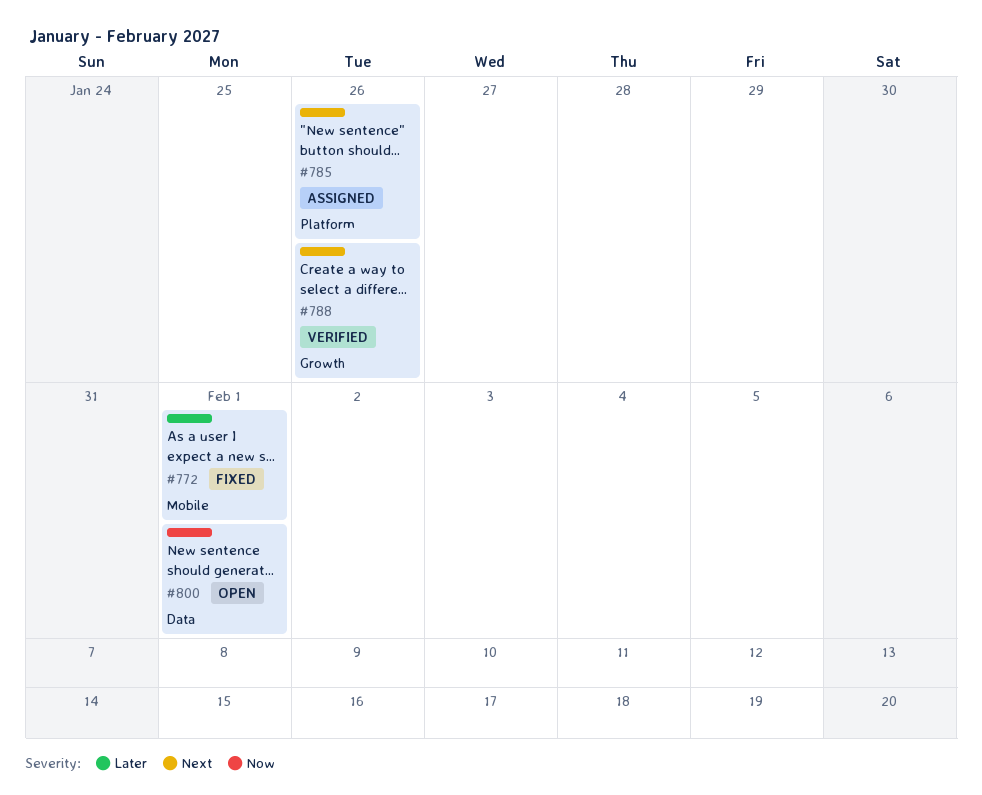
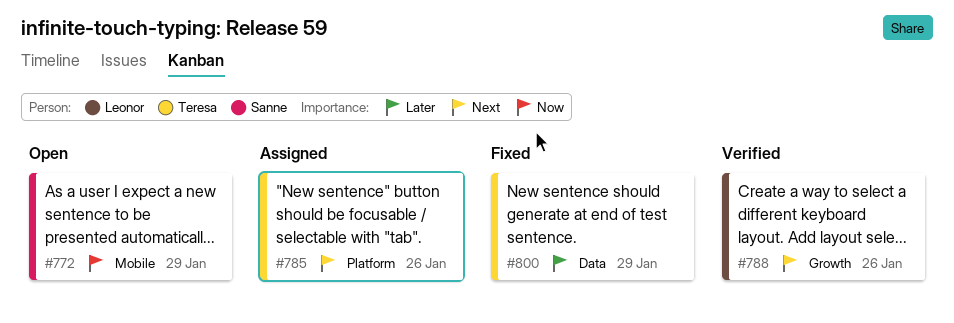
#772, status: Fixed -> Open
#772, priority: Later -> Now
#772, due: Feb 1 -> Jan 29
#800, status: Open -> Fixed
#800, priority: Now -> Later
#800, due: Feb 1 -> Jan 29

